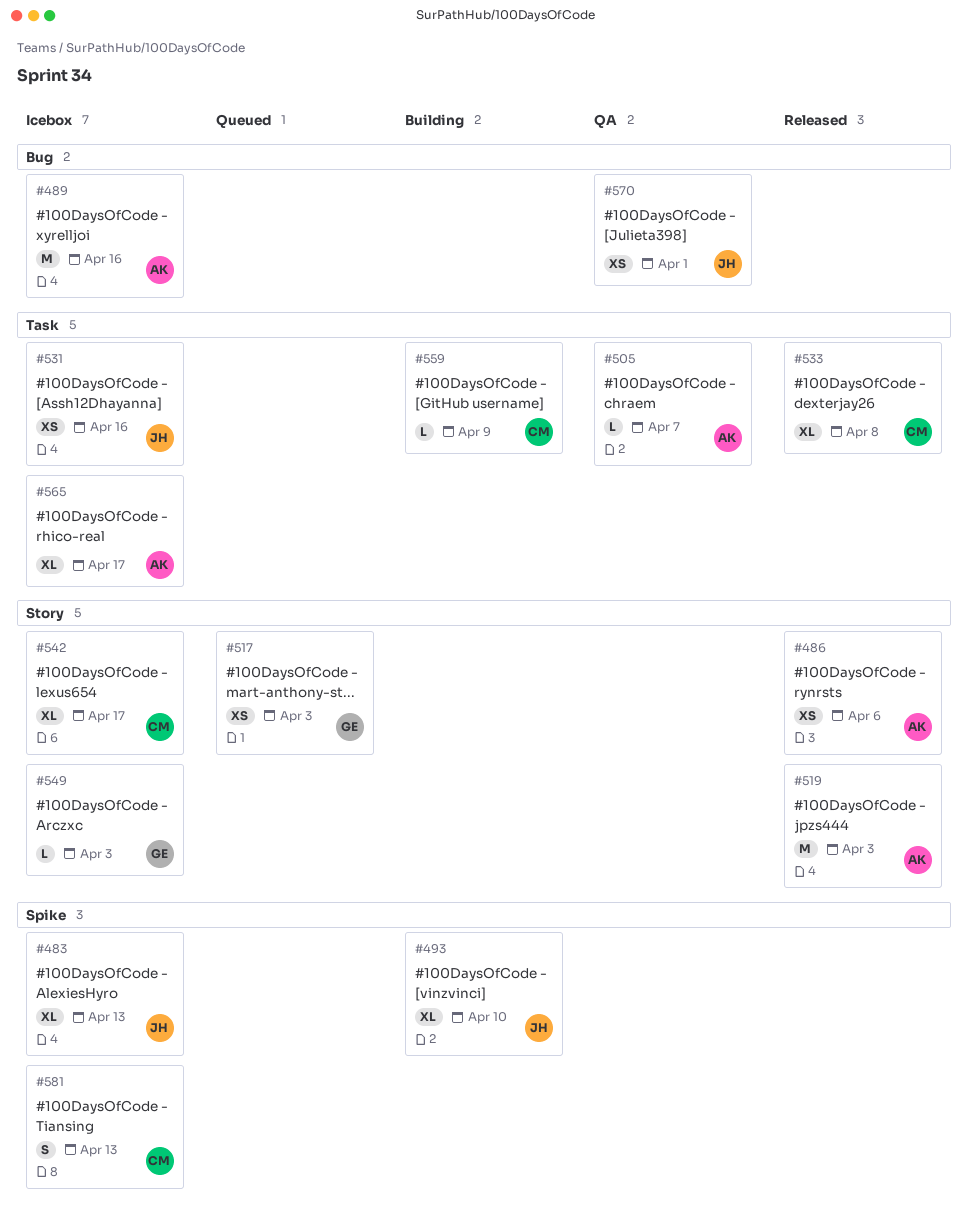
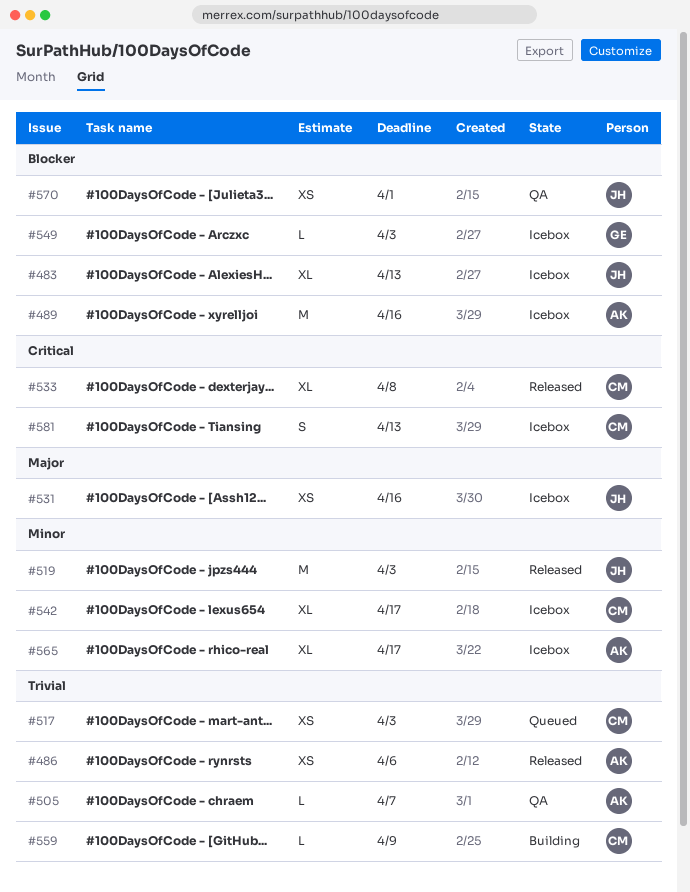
#493: present -> none
#517, owner: GE -> CM
#519, owner: AK -> JH

